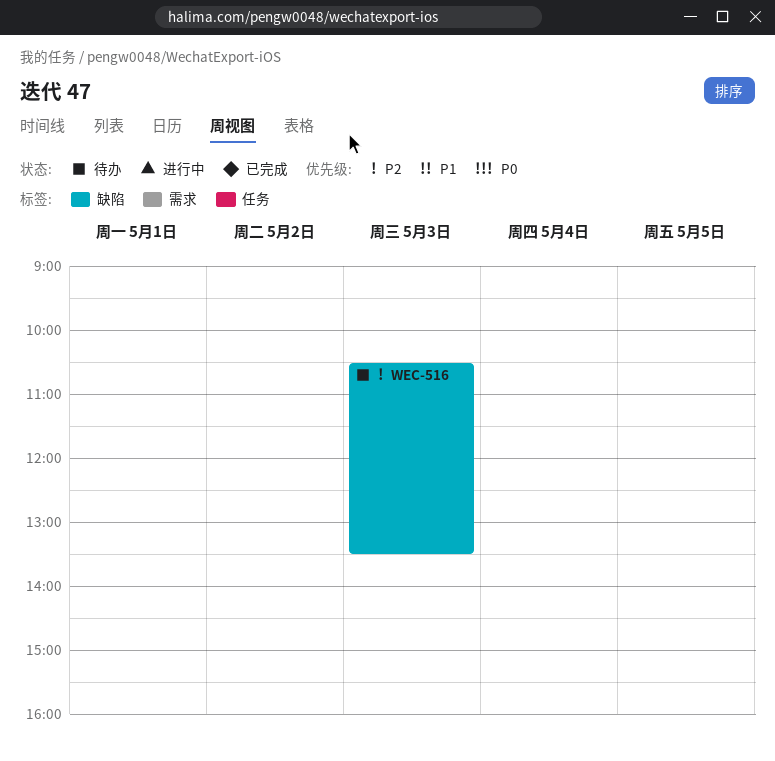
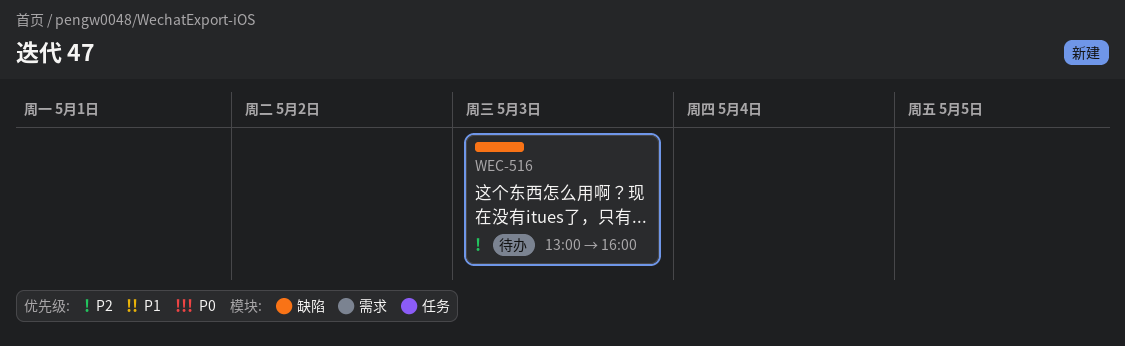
WEC-516, begins: 10:30 -> 13:00
WEC-516, ends: 13:30 -> 16:00

